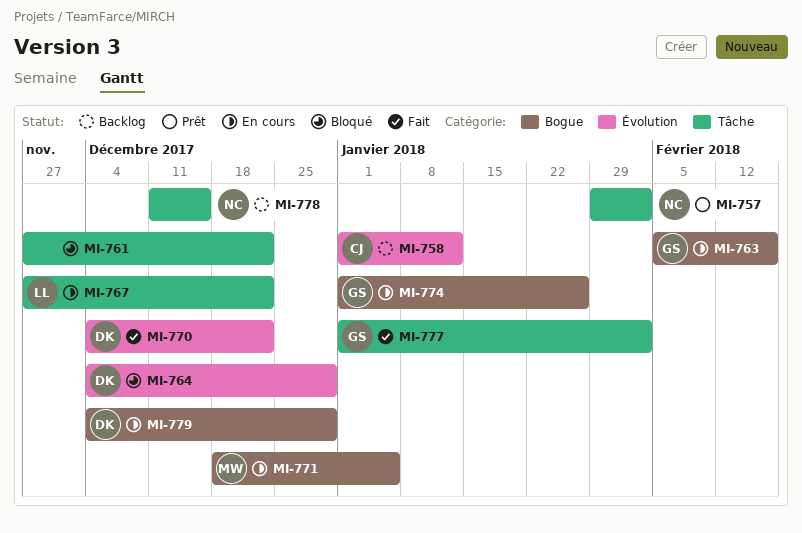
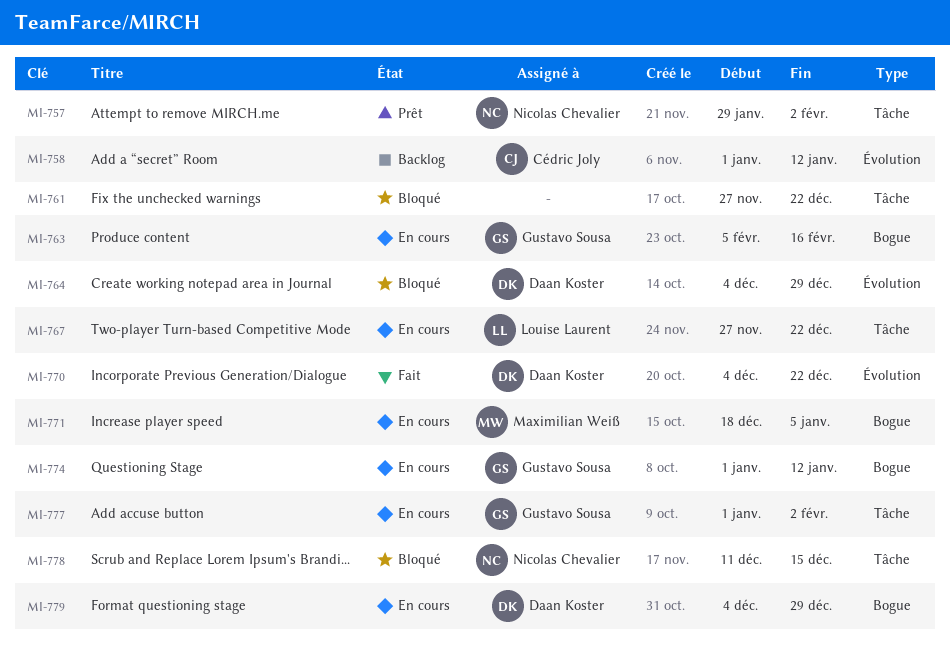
MI-774, due: Jan 26 -> Jan 12
MI-777, status: Fait -> En cours
MI-778, status: Backlog -> Bloqué

